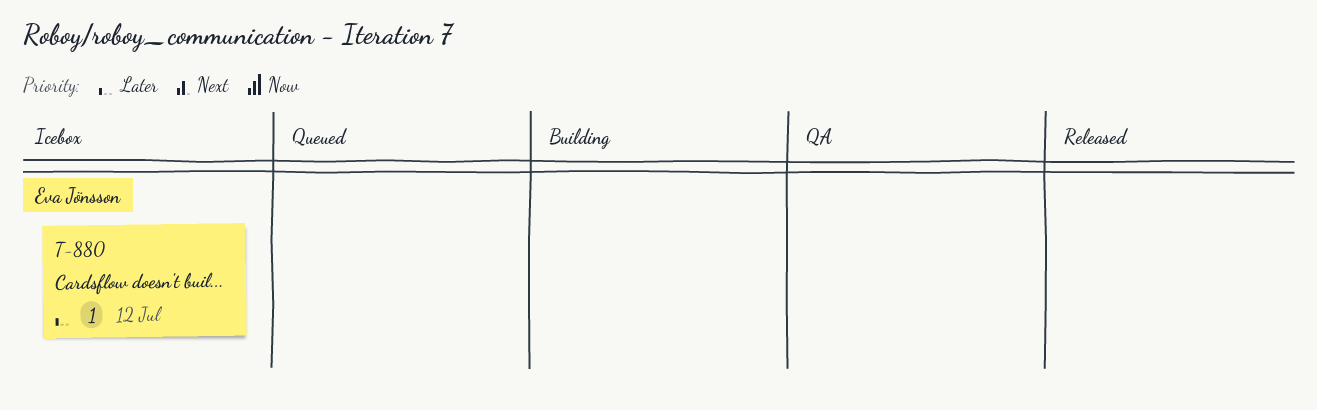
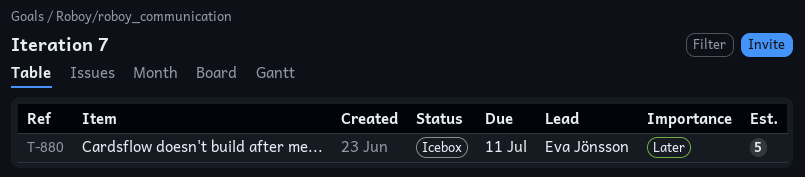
T-880, estimate: 1 -> 5
T-880, due: Jul 12 -> Jul 11

